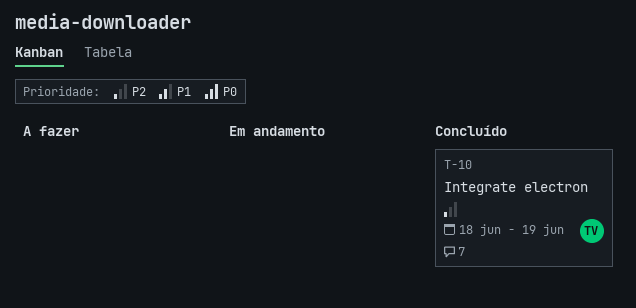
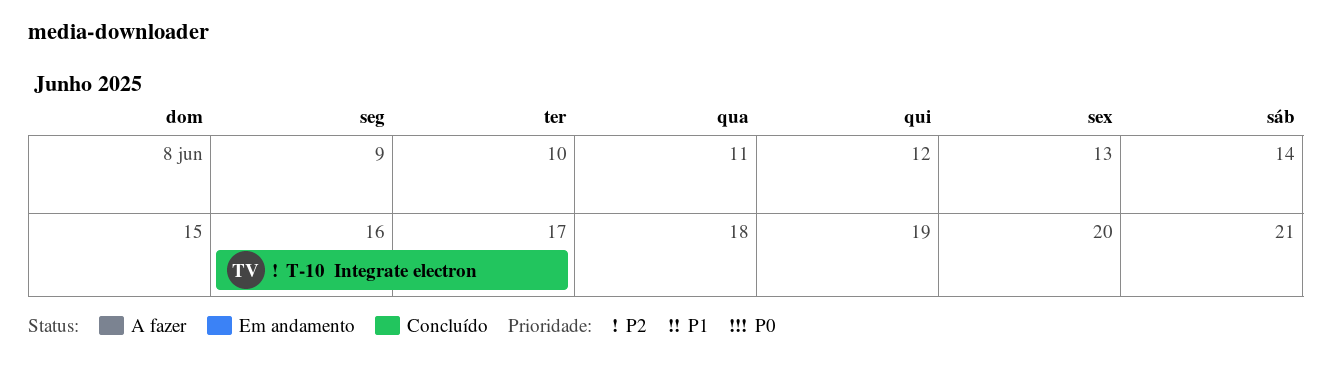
T-10, start: Jun 18 -> Jun 16
T-10, due: Jun 19 -> Jun 17

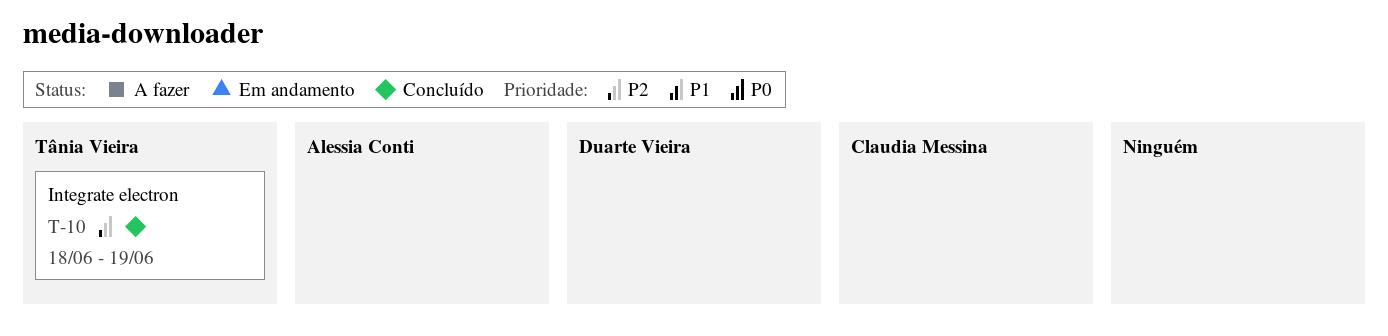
T-10, start: Jun 16 -> Jun 18
T-10, due: Jun 17 -> Jun 19

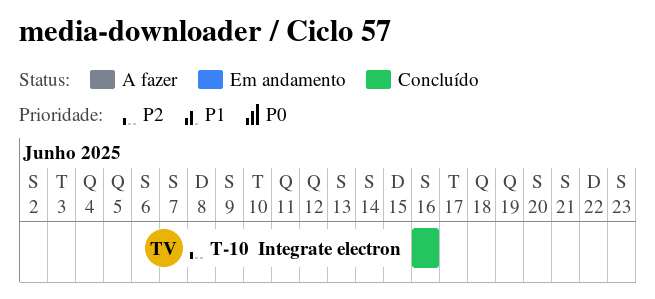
T-10, start: Jun 18 -> Jun 16
T-10, due: Jun 19 -> Jun 16

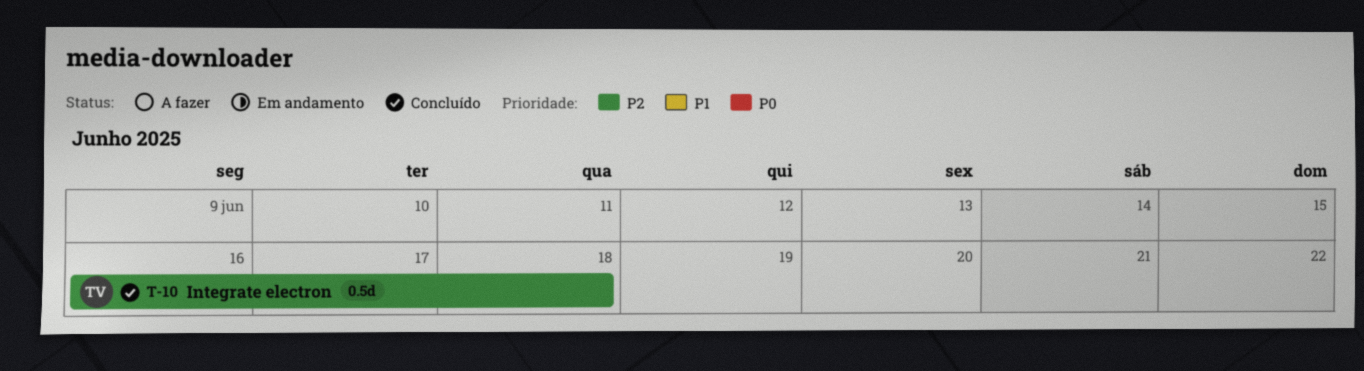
T-10, due: Jun 16 -> Jun 18

